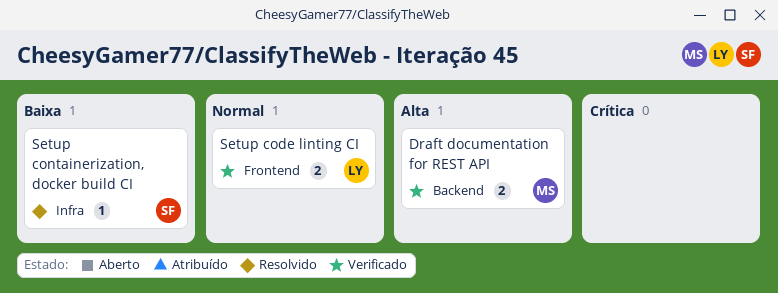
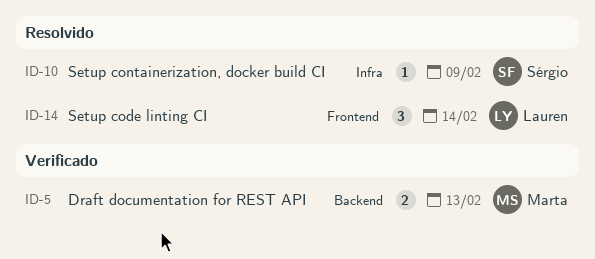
Setup code linting CI, status: Verificado -> Resolvido
Setup code linting CI, estimate: 2 -> 3

